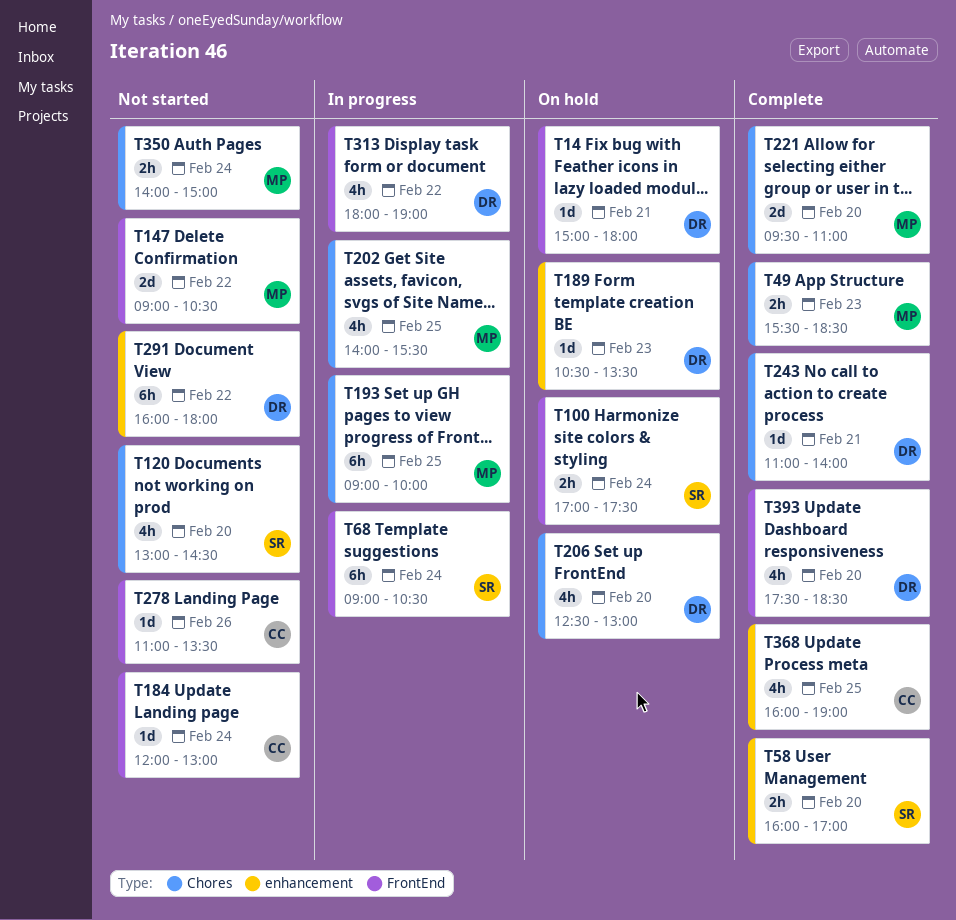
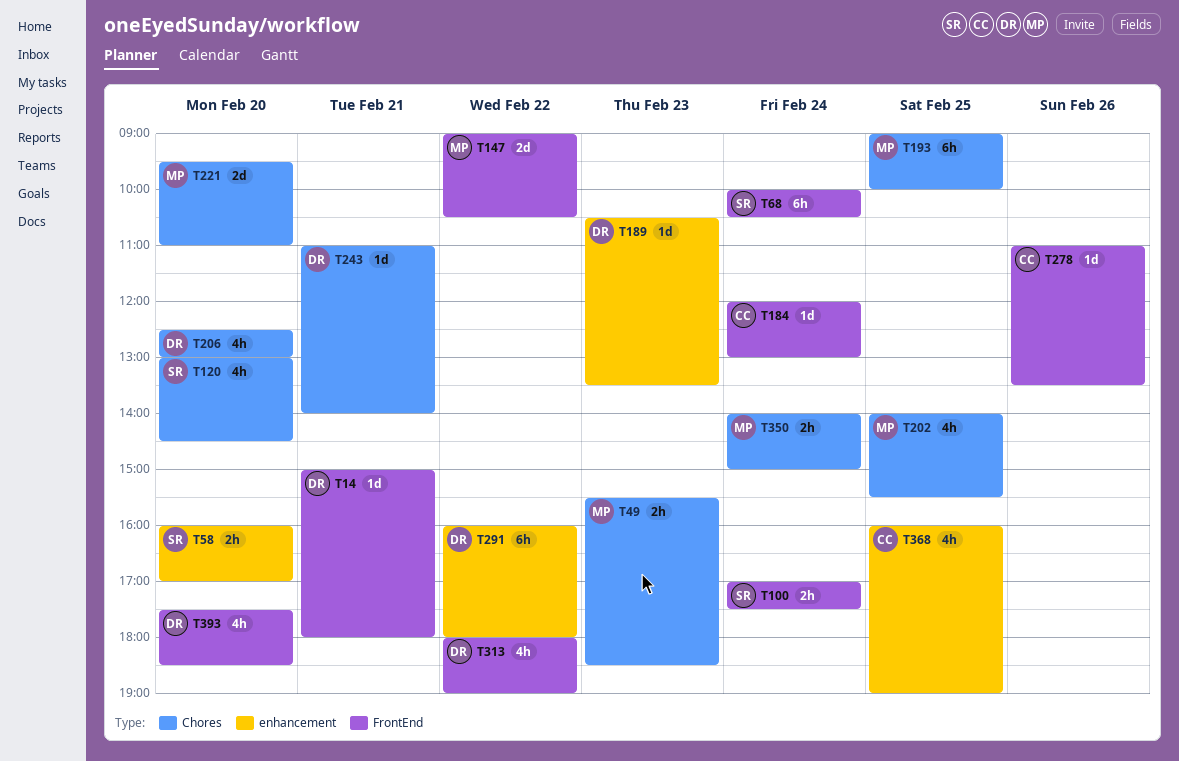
T68, begins: 09:00 -> 10:00

